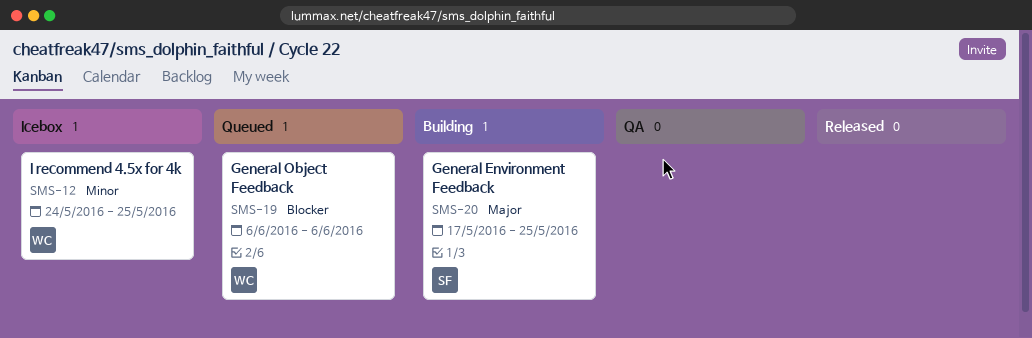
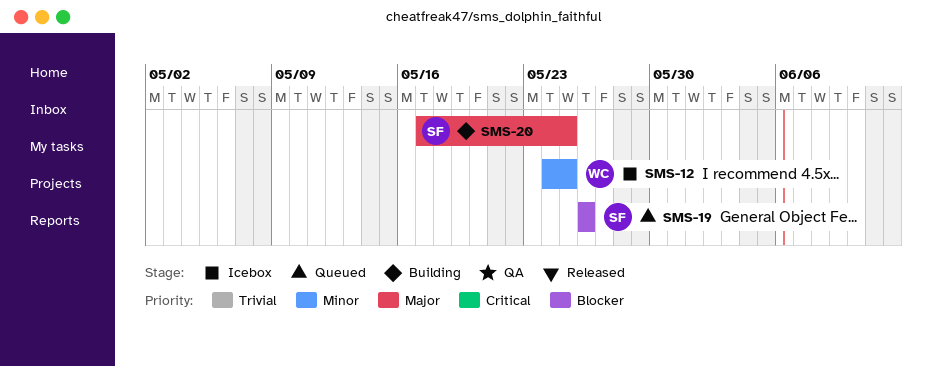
SMS-19, owner: WC -> SF
SMS-19, start: Jun 6 -> May 26
SMS-19, due: Jun 6 -> May 26

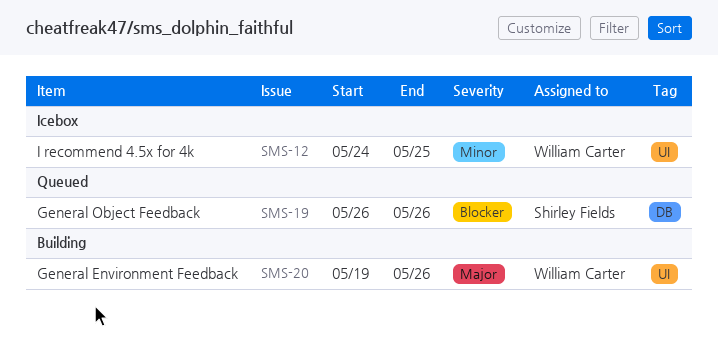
SMS-20, owner: Shirley Fields -> William Carter
SMS-20, start: May 17 -> May 19
SMS-20, due: May 25 -> May 26

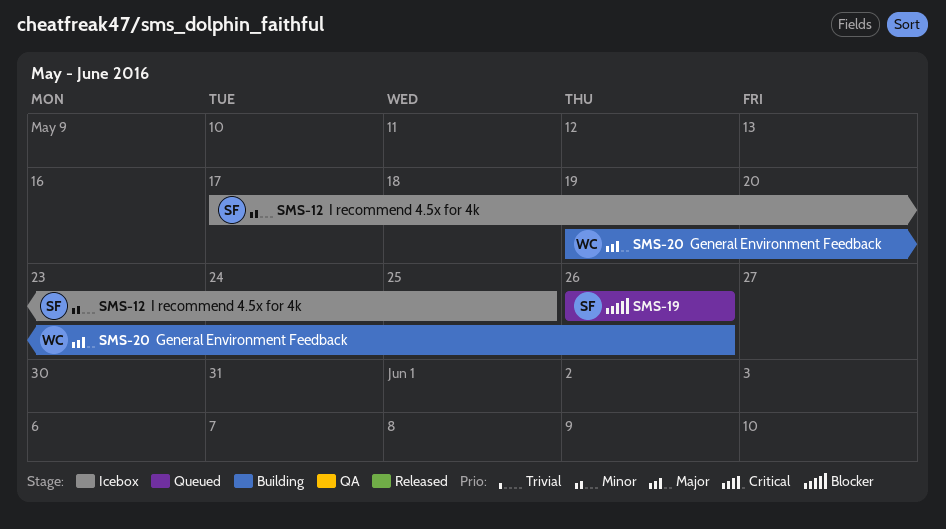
SMS-12, owner: William Carter -> Shirley Fields
SMS-12, start: May 24 -> May 17

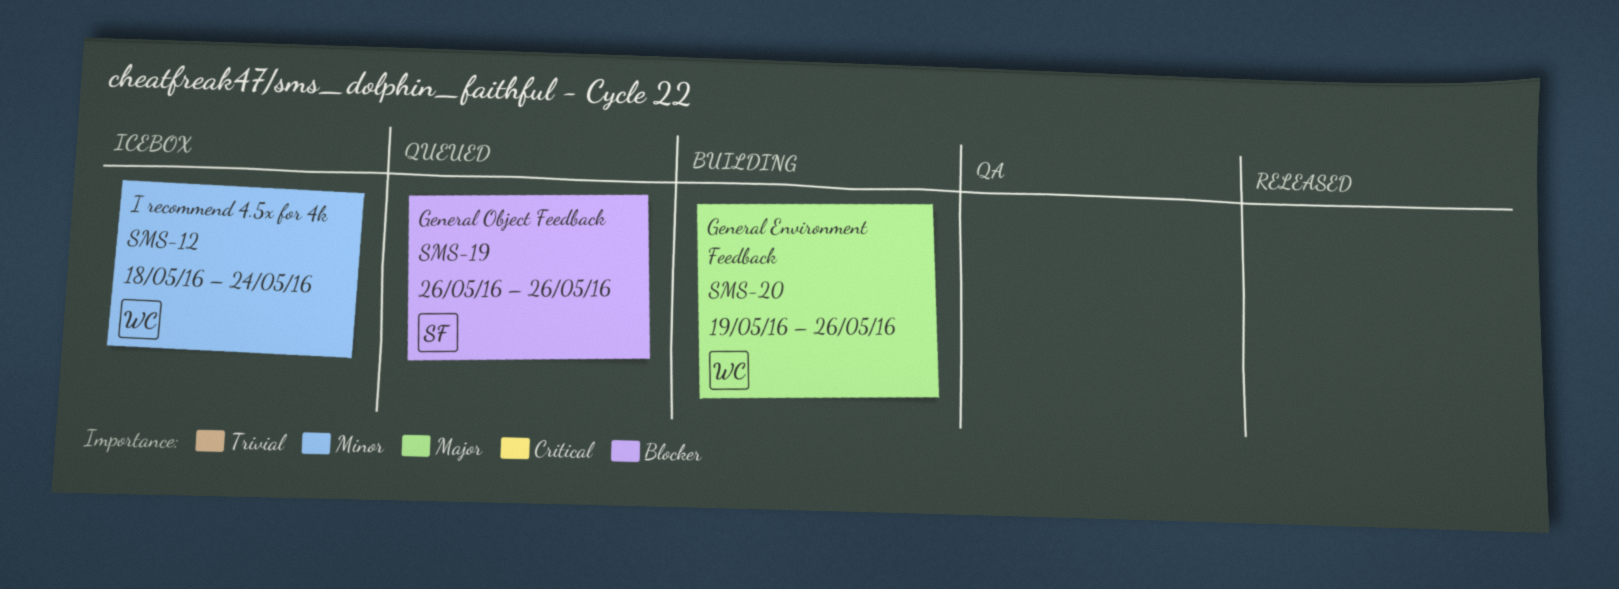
SMS-12, owner: SF -> WC
SMS-12, start: May 17 -> May 18
SMS-12, due: May 25 -> May 24

